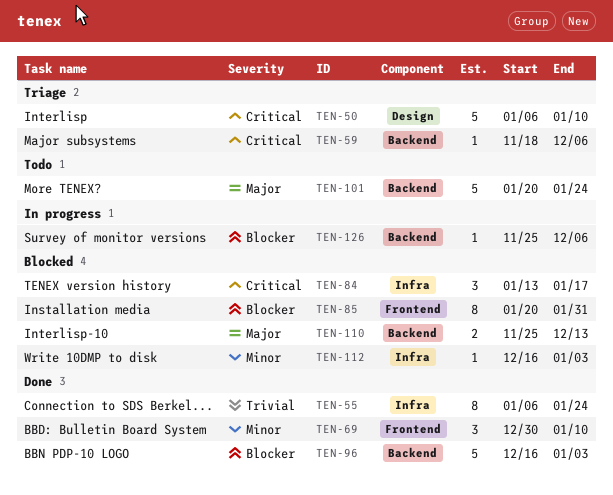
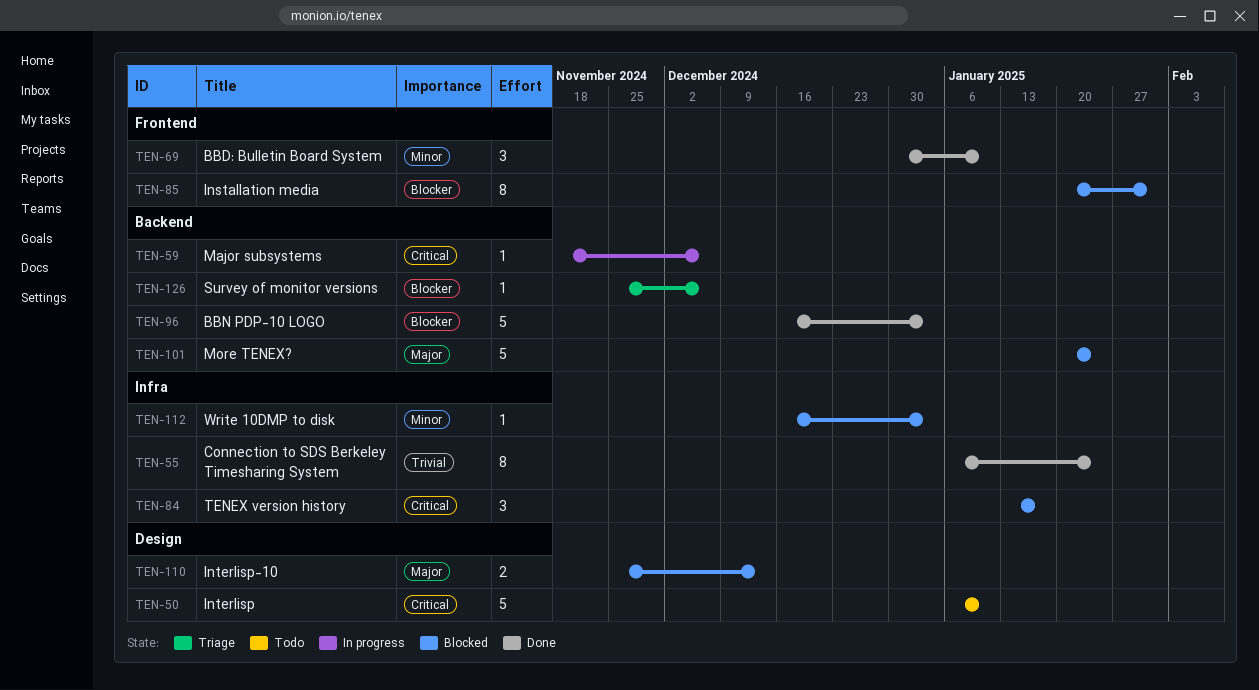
TEN-50, status: Triage -> Todo
TEN-59, status: Triage -> In progress
TEN-101, status: Todo -> Blocked
TEN-110, label: Backend -> Design
TEN-126, status: In progress -> Triage

